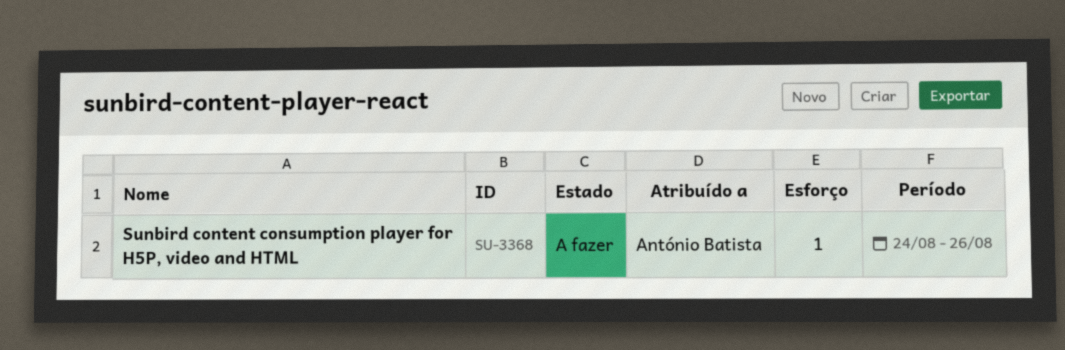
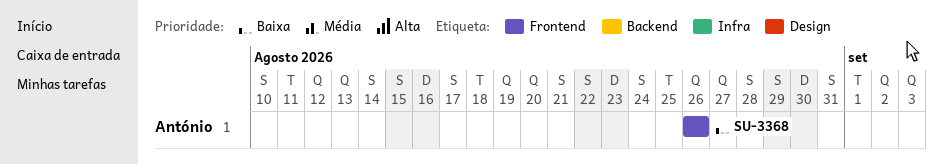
SU-3368, start: Aug 24 -> Aug 26

